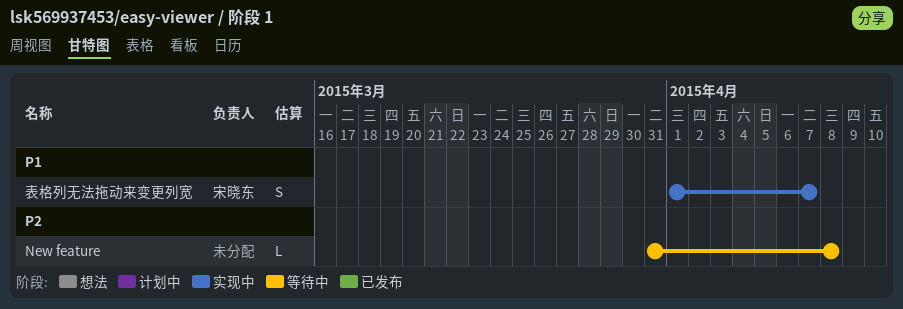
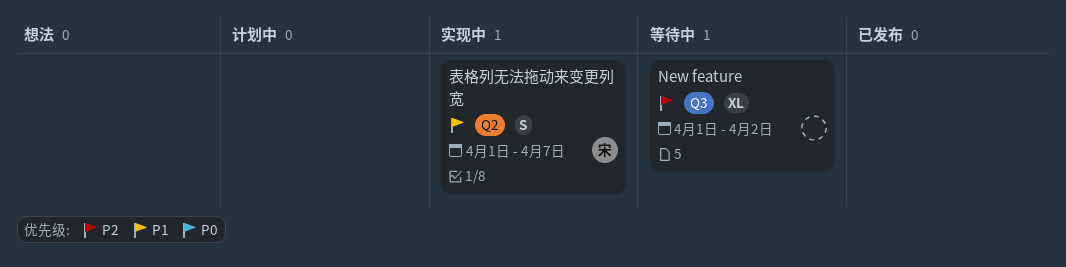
New feature, estimate: L -> XL
New feature, start: Mar 31 -> Apr 1
New feature, due: Apr 8 -> Apr 2

